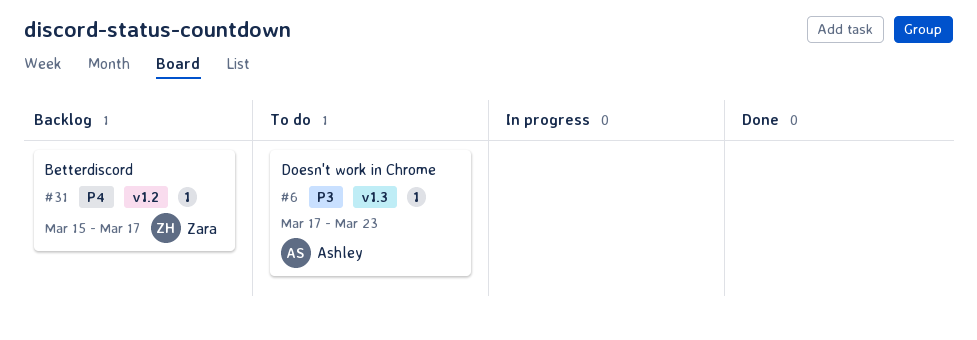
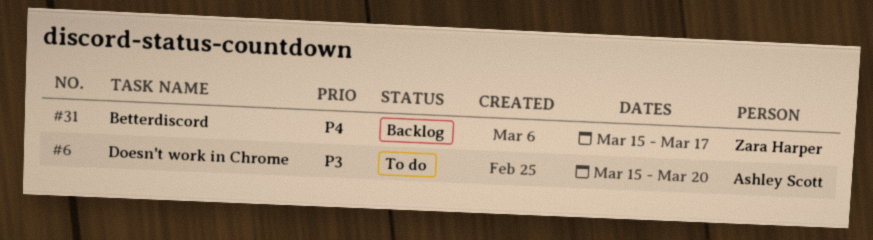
#6, start: Mar 17 -> Mar 15
#6, due: Mar 23 -> Mar 20

